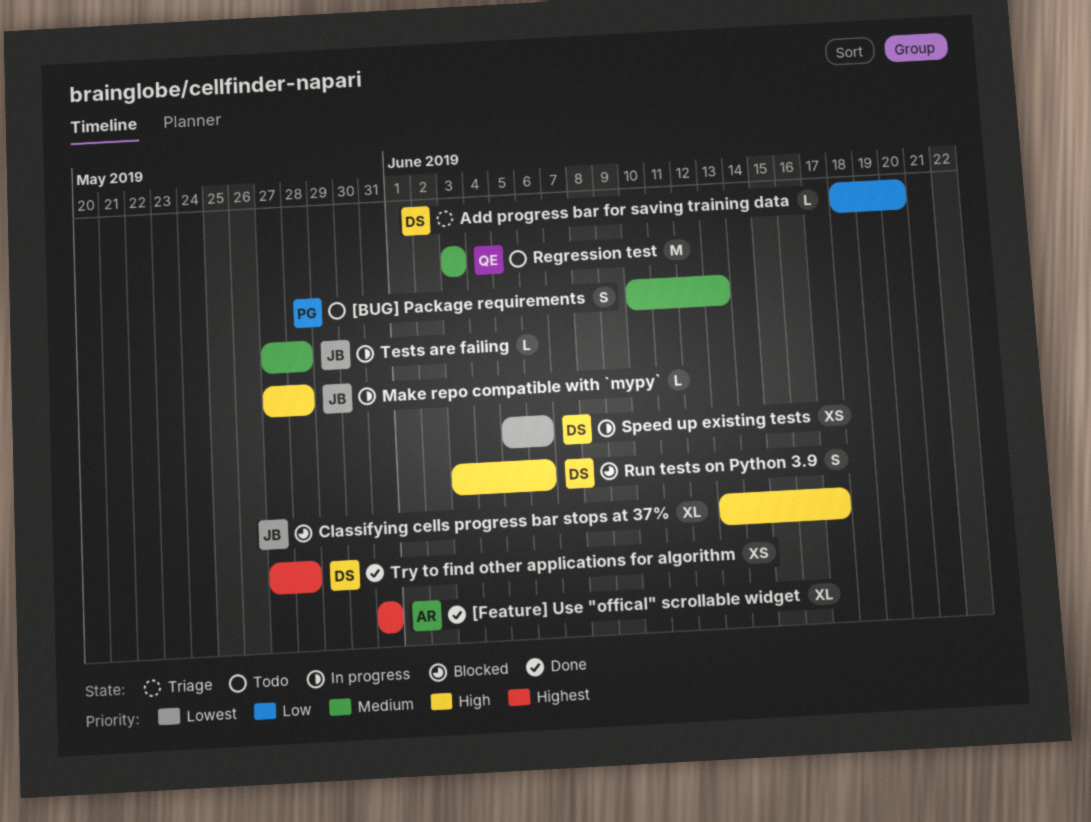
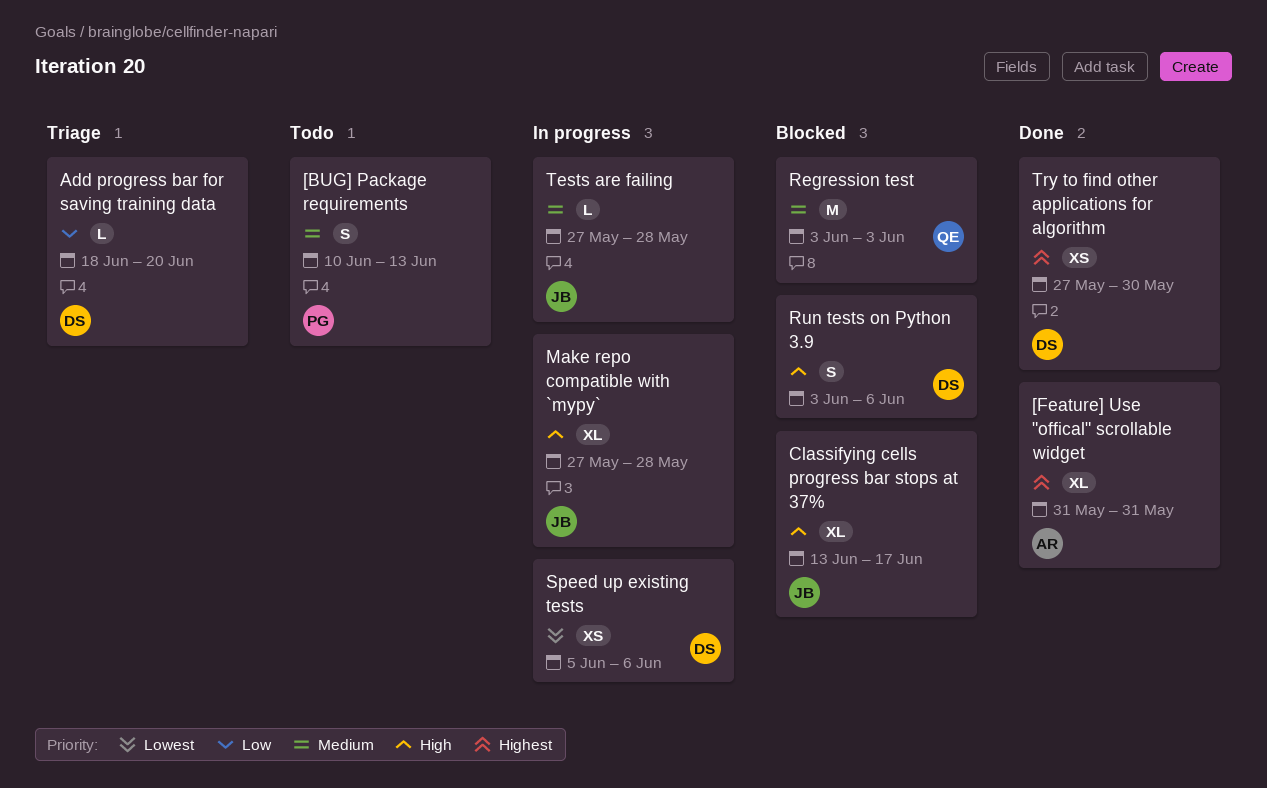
Make repo compatible with `mypy`, estimate: L -> XL
Regression test, status: Todo -> Blocked
Try to find other applications for algorithm, due: May 28 -> May 30

